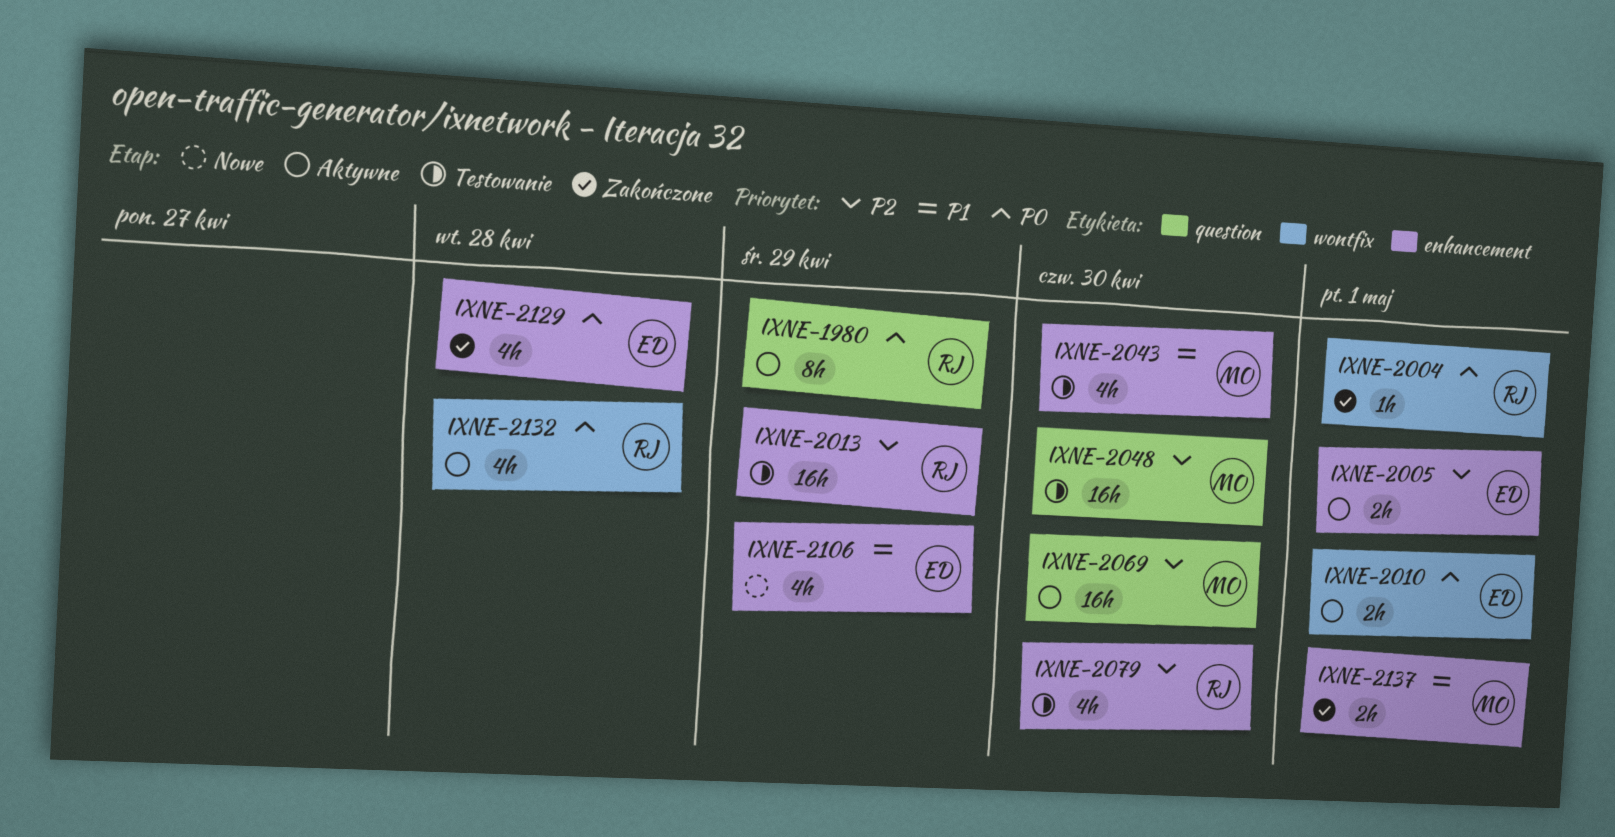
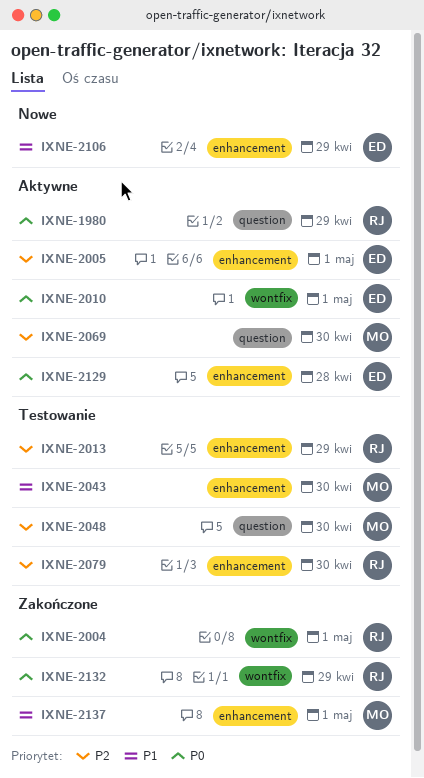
IXNE-2129, status: Zakończone -> Aktywne
IXNE-2132, status: Aktywne -> Zakończone
IXNE-2132, due: Apr 28 -> Apr 29

